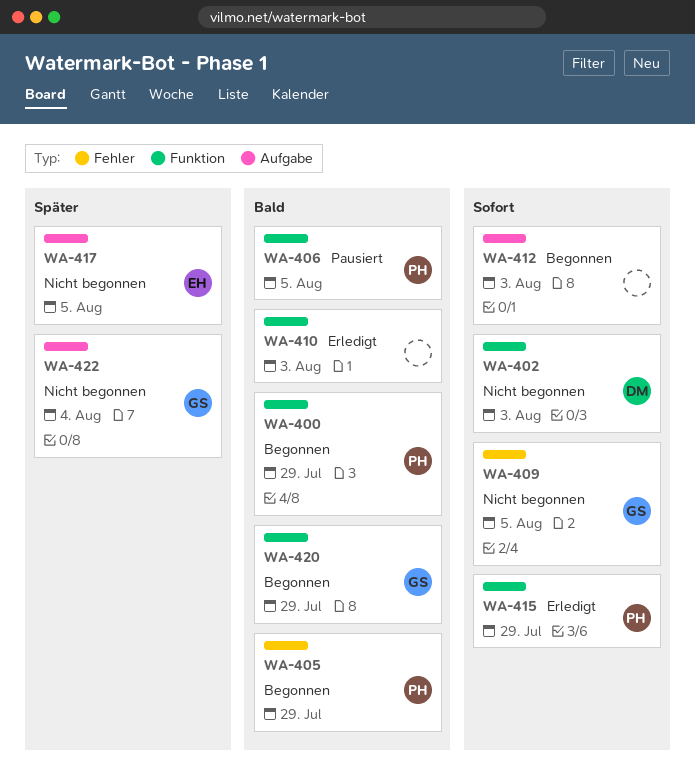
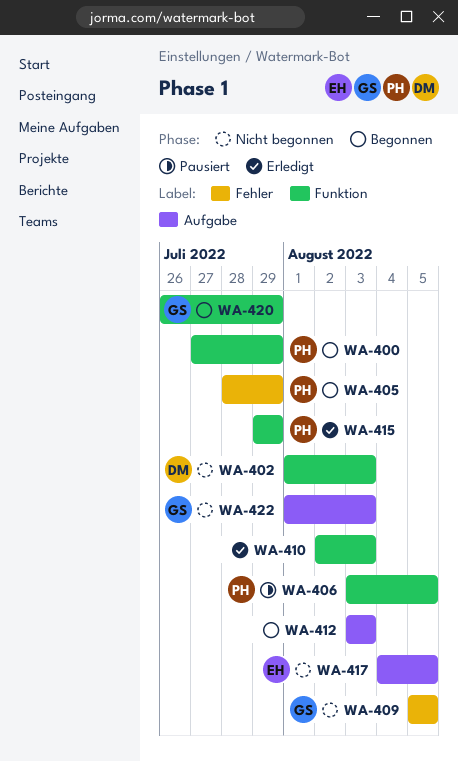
WA-422, due: Aug 4 -> Aug 3

